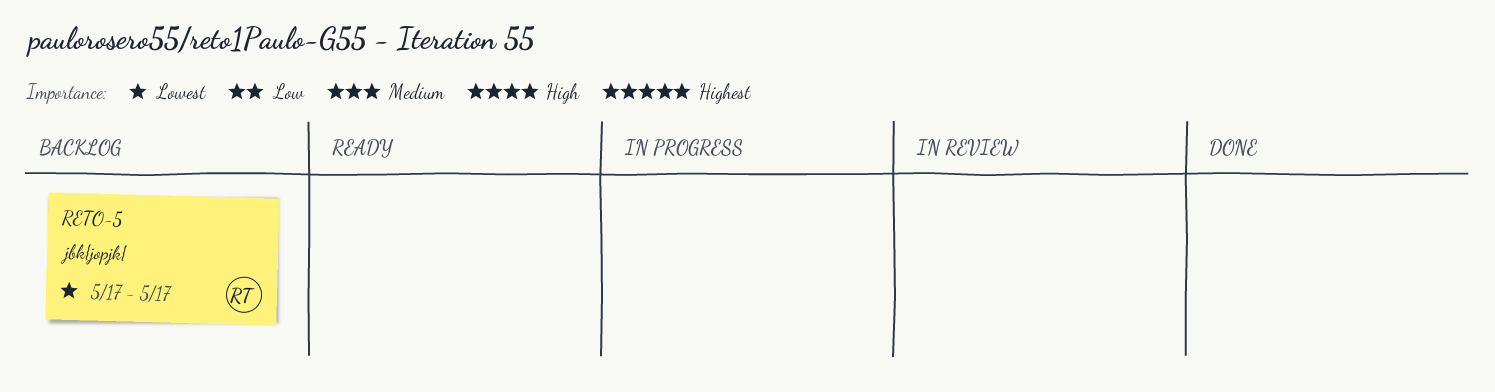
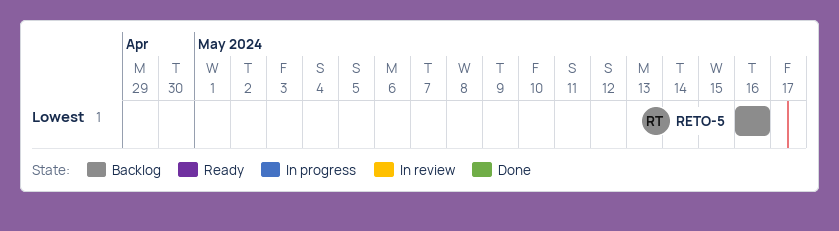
RETO-5, start: May 17 -> May 16
RETO-5, due: May 17 -> May 16

